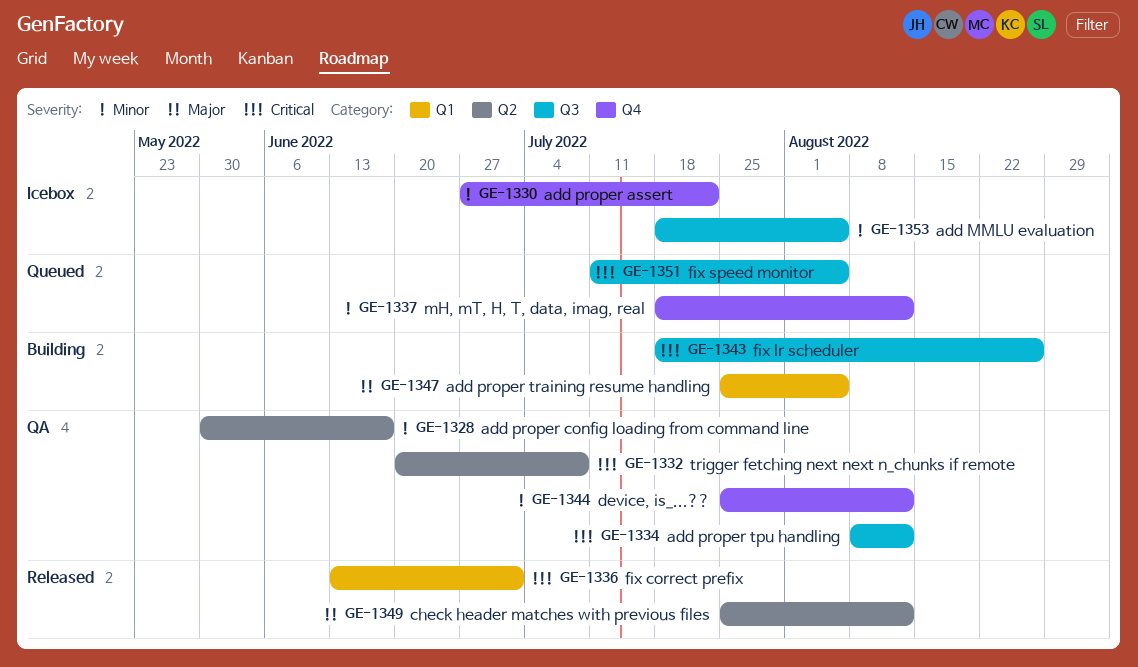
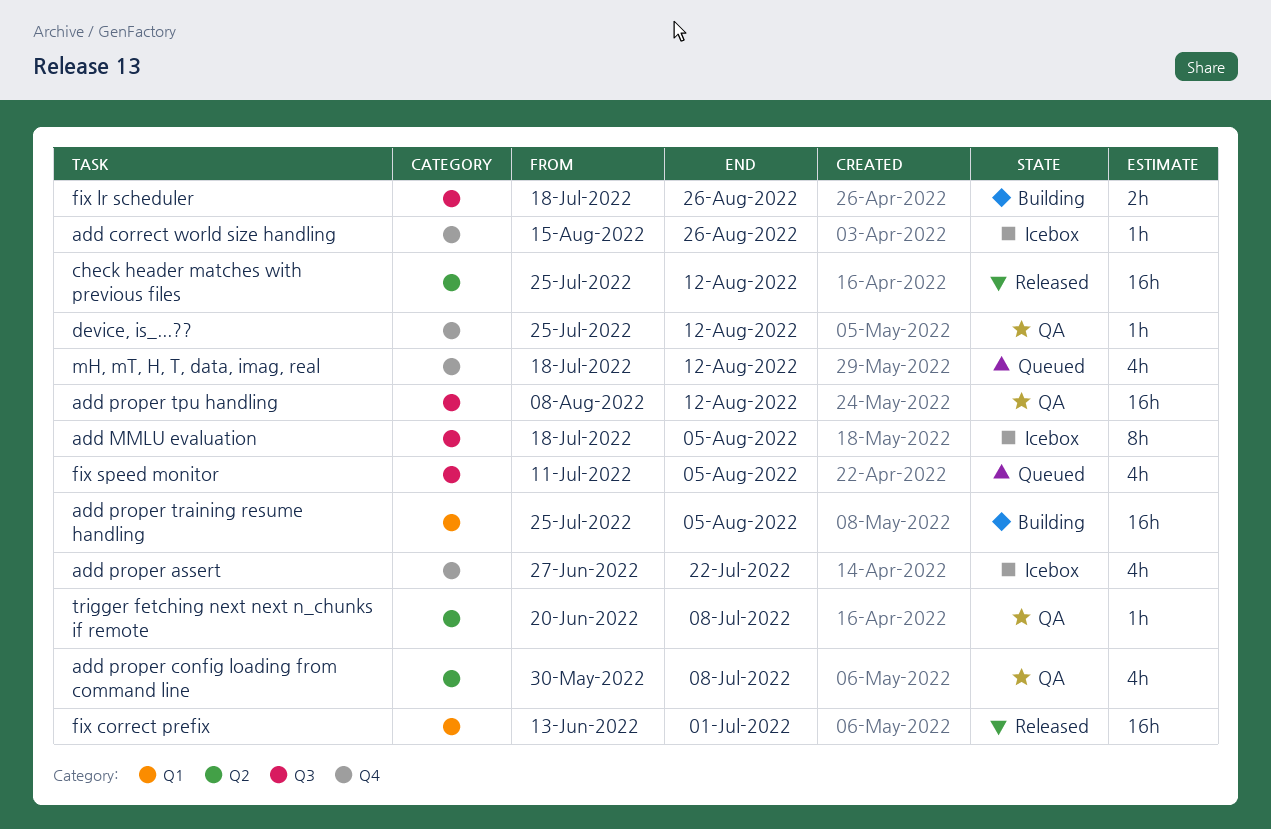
add correct world size handling: none -> present
add proper config loading from command line, due: Jun 17 -> Jul 8

